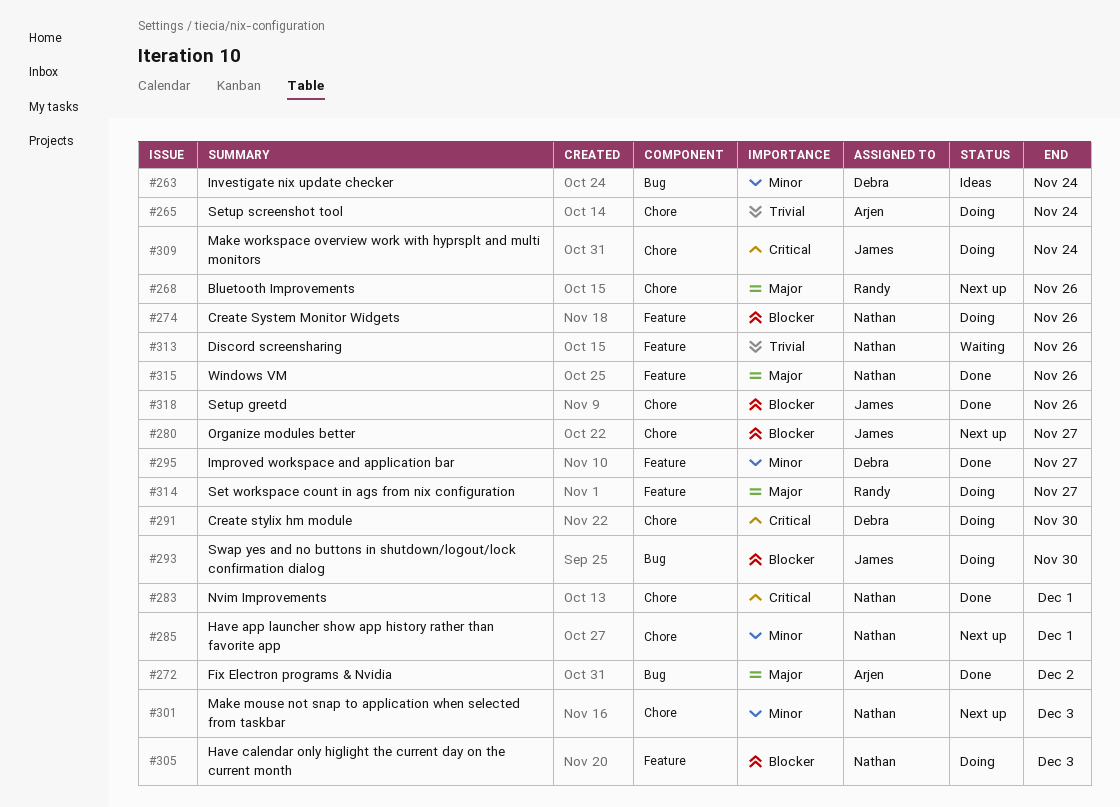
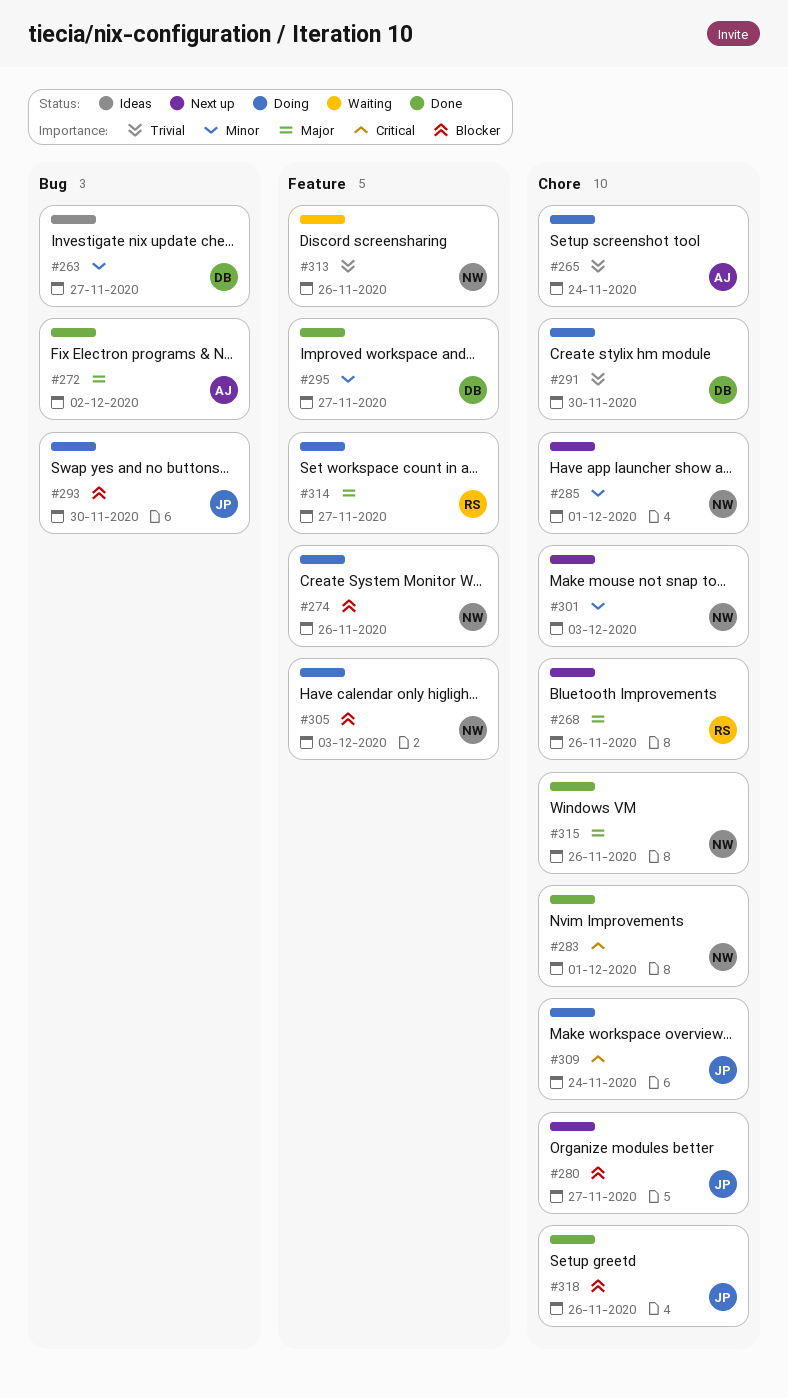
#263, due: Nov 24 -> Nov 27
#291, priority: Critical -> Trivial
#315, label: Feature -> Chore

